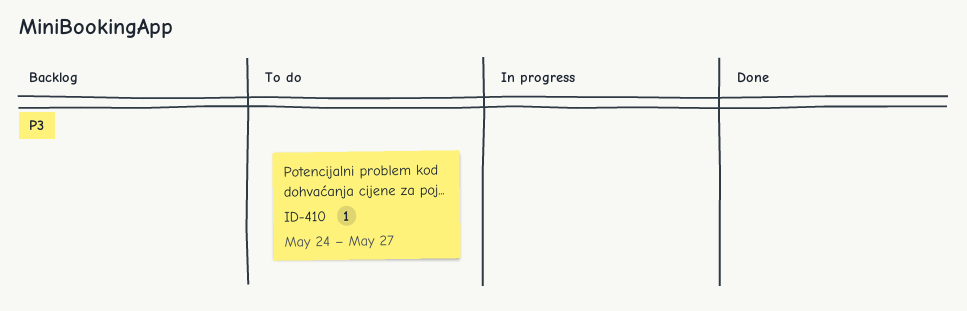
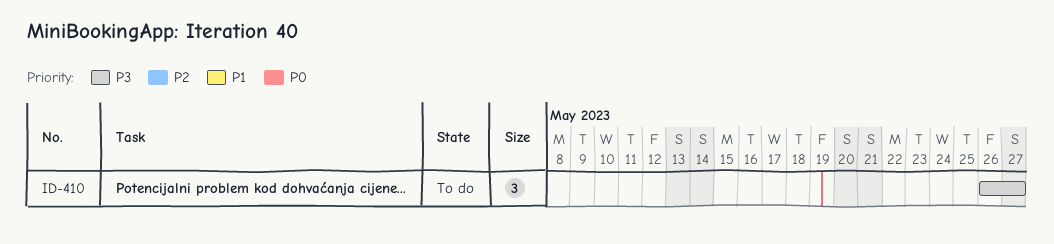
ID-410, estimate: 1 -> 3
ID-410, start: May 24 -> May 26

